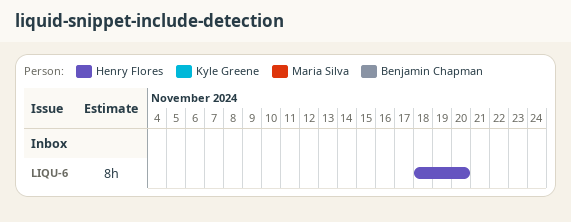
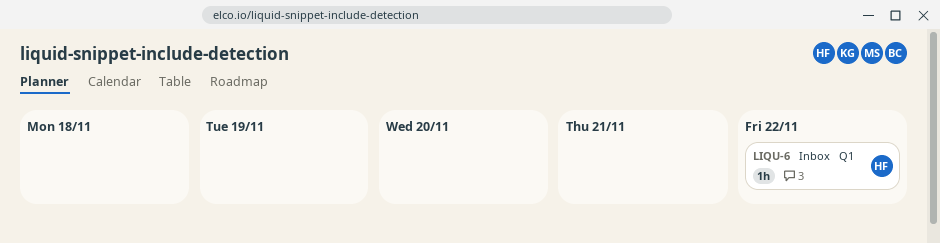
LIQU-6, estimate: 8h -> 1h
LIQU-6, due: Nov 20 -> Nov 22

